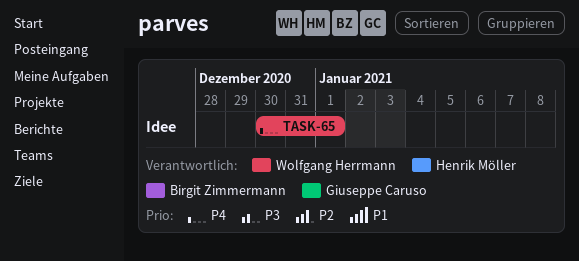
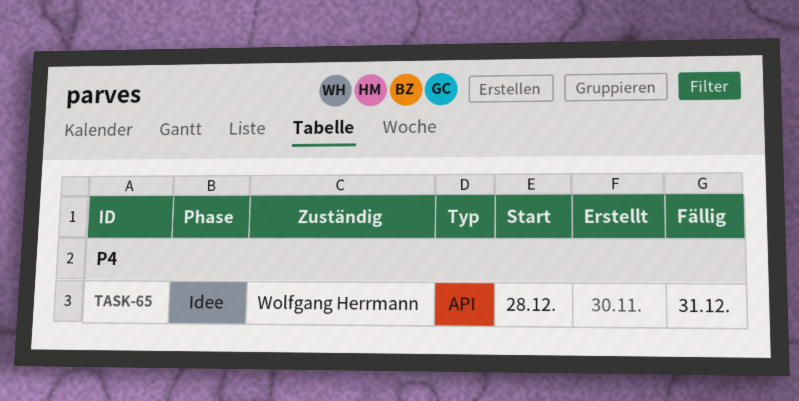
TASK-65, start: Dec 30 -> Dec 28
TASK-65, due: Jan 1 -> Dec 31

